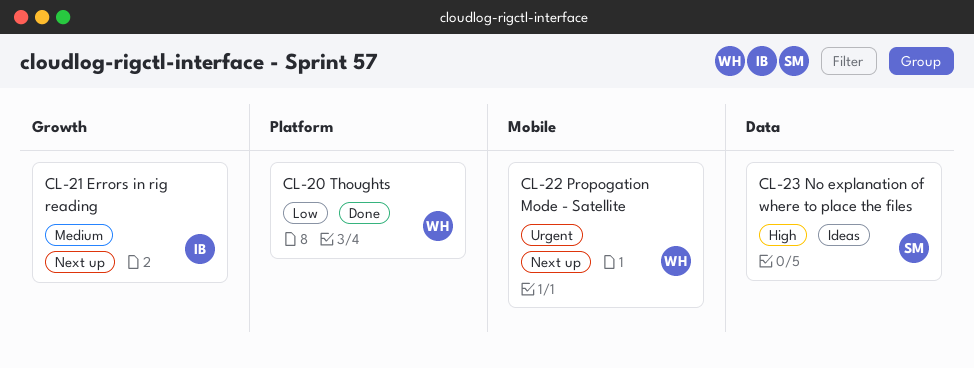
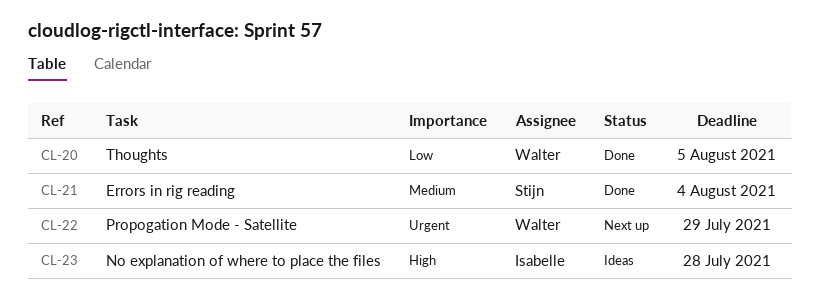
CL-21, status: Next up -> Done
CL-21, owner: Isabelle -> Stijn
CL-23, owner: Stijn -> Isabelle

